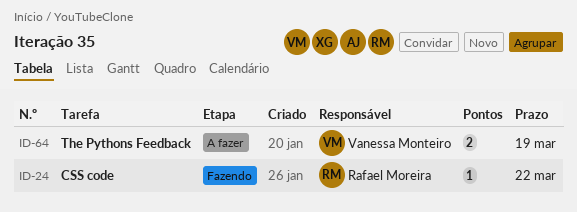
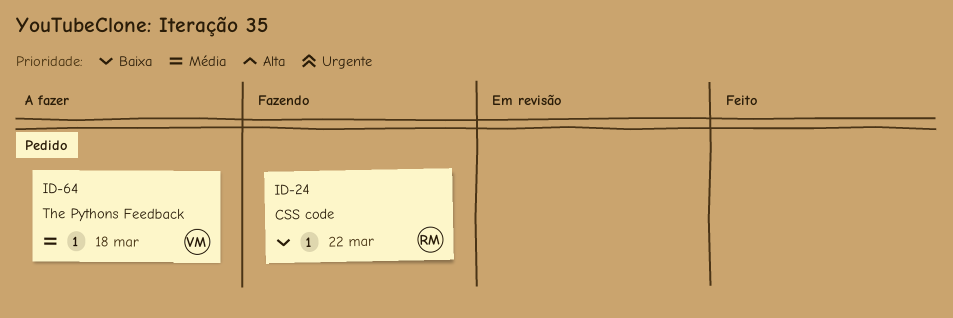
ID-64, estimate: 2 -> 1
ID-64, due: Mar 19 -> Mar 18

